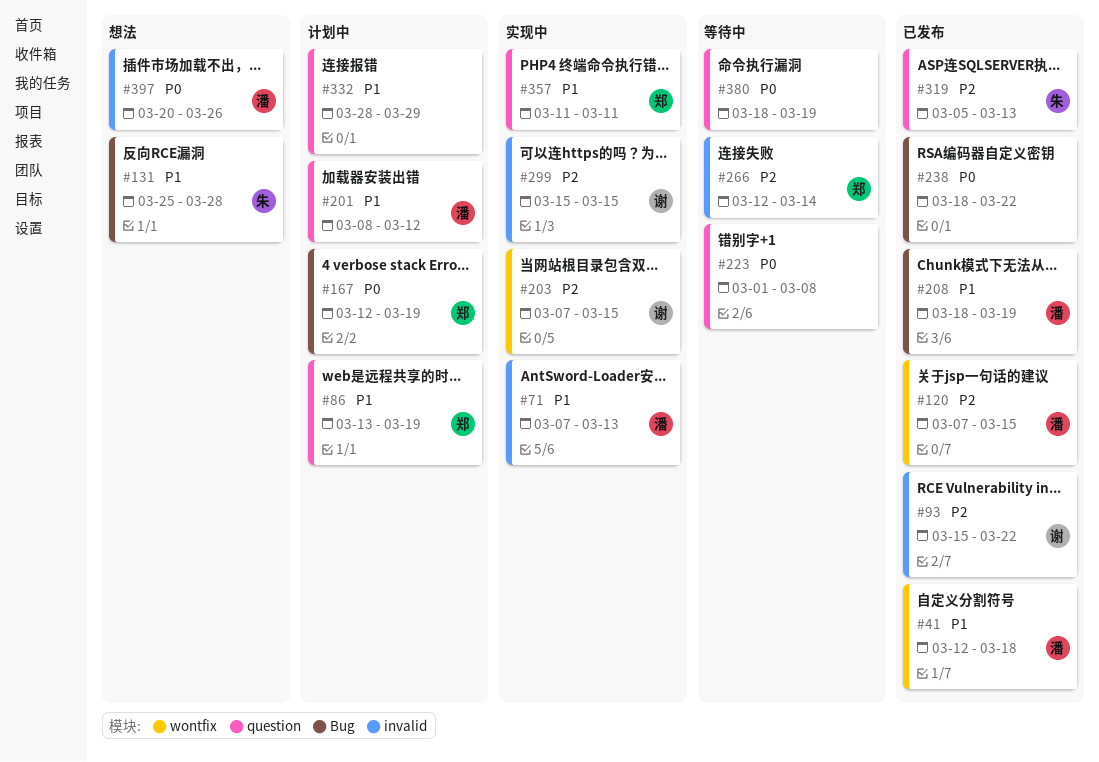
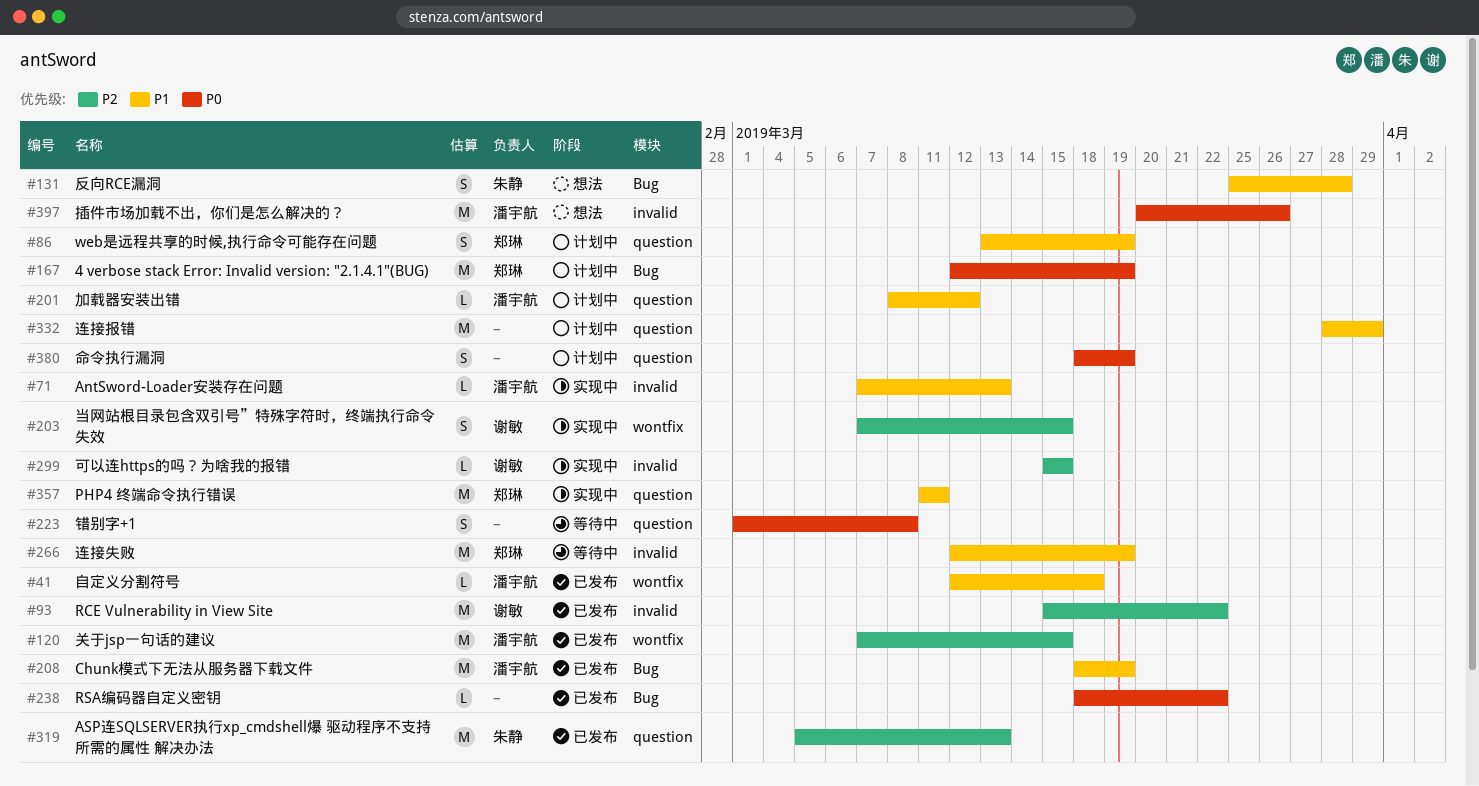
#266, priority: P2 -> P1
#266, due: Mar 14 -> Mar 19
#380, status: 等待中 -> 计划中

